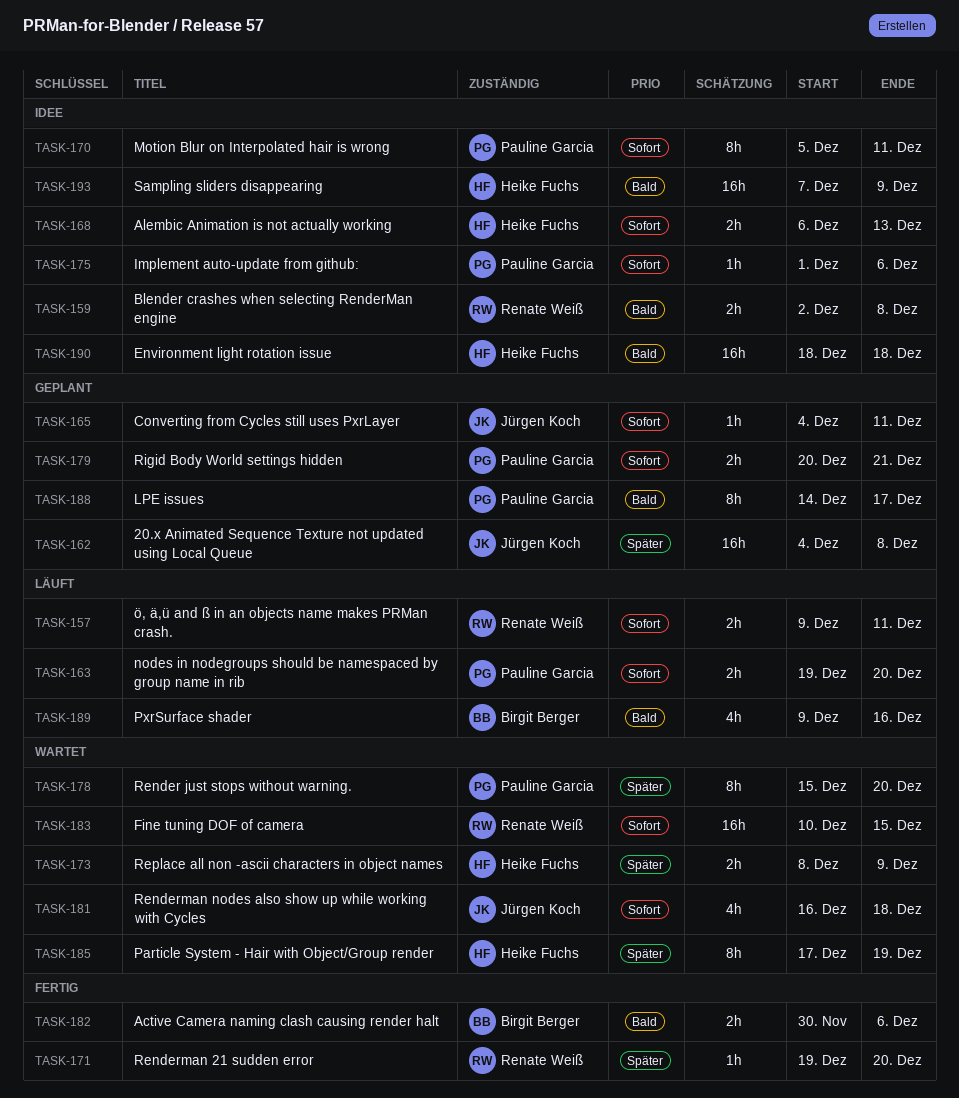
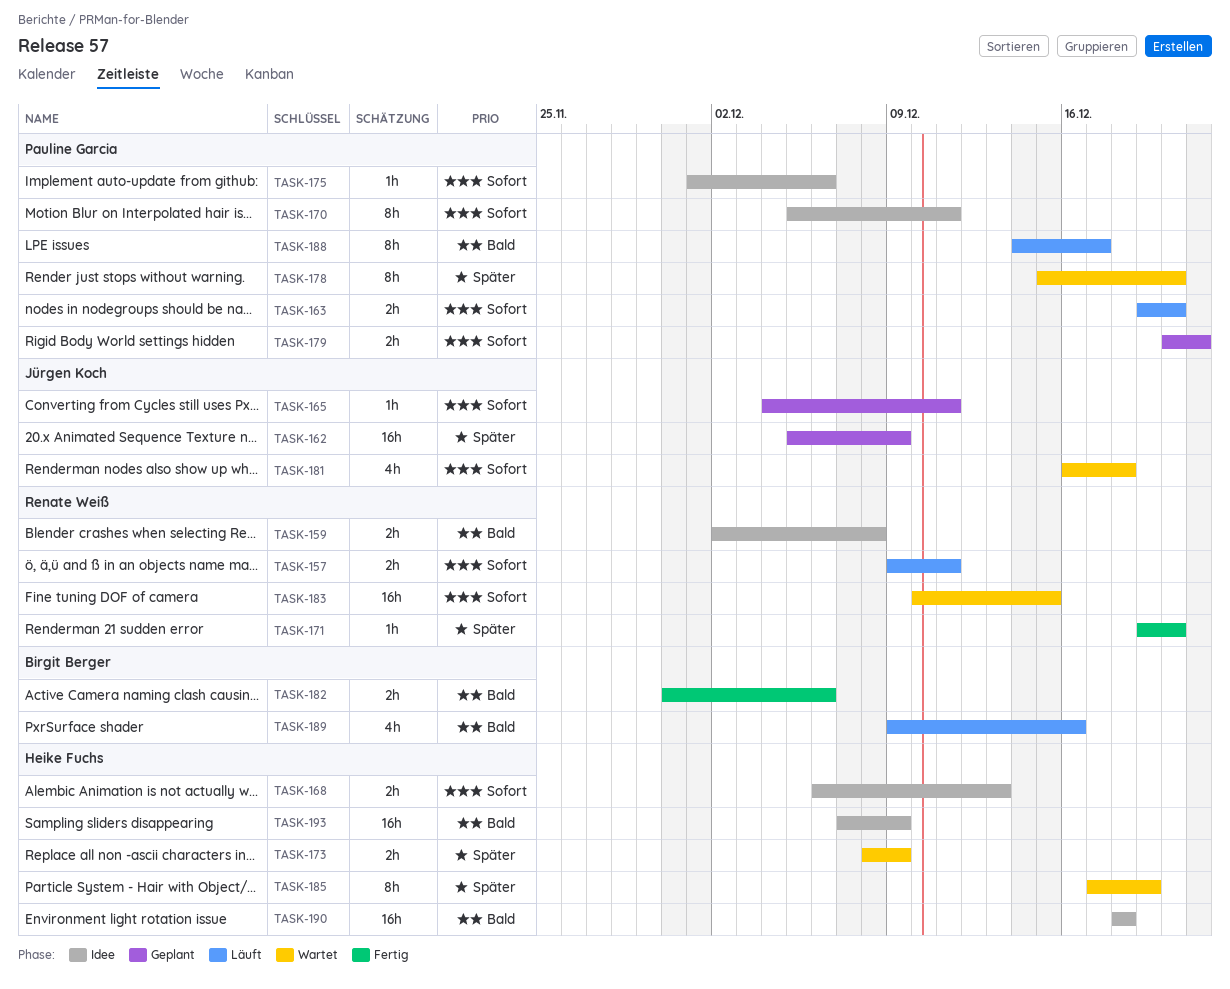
TASK-162, start: Dec 4 -> Dec 5
TASK-162, due: Dec 8 -> Dec 9
TASK-188, status: Geplant -> Läuft

